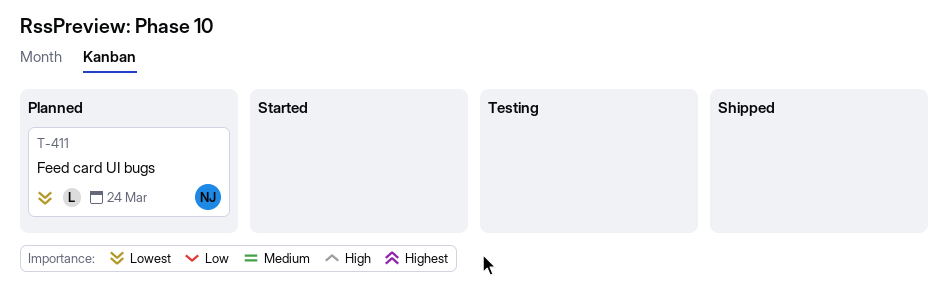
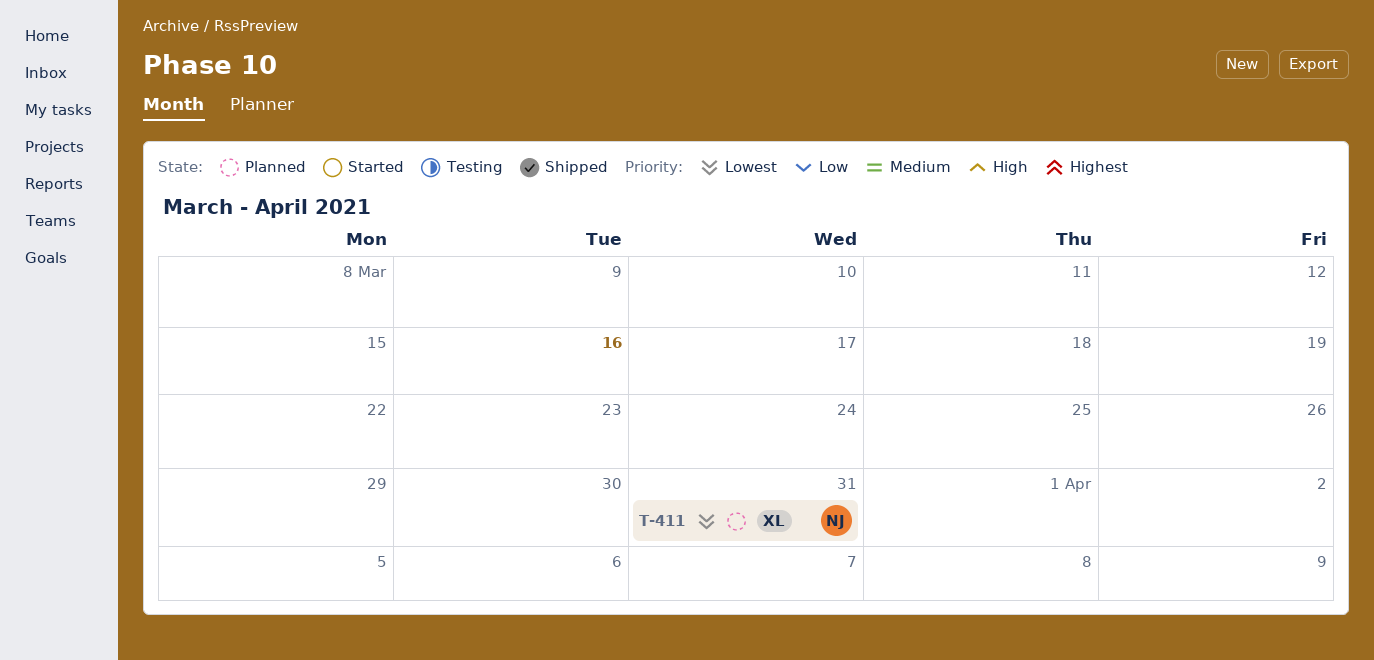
T-411, estimate: L -> XL
T-411, due: Mar 24 -> Mar 31

